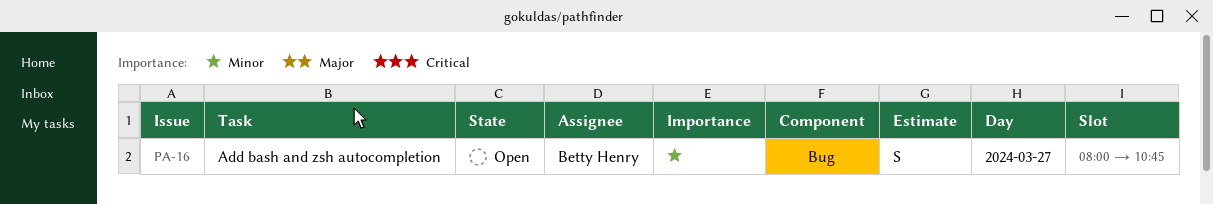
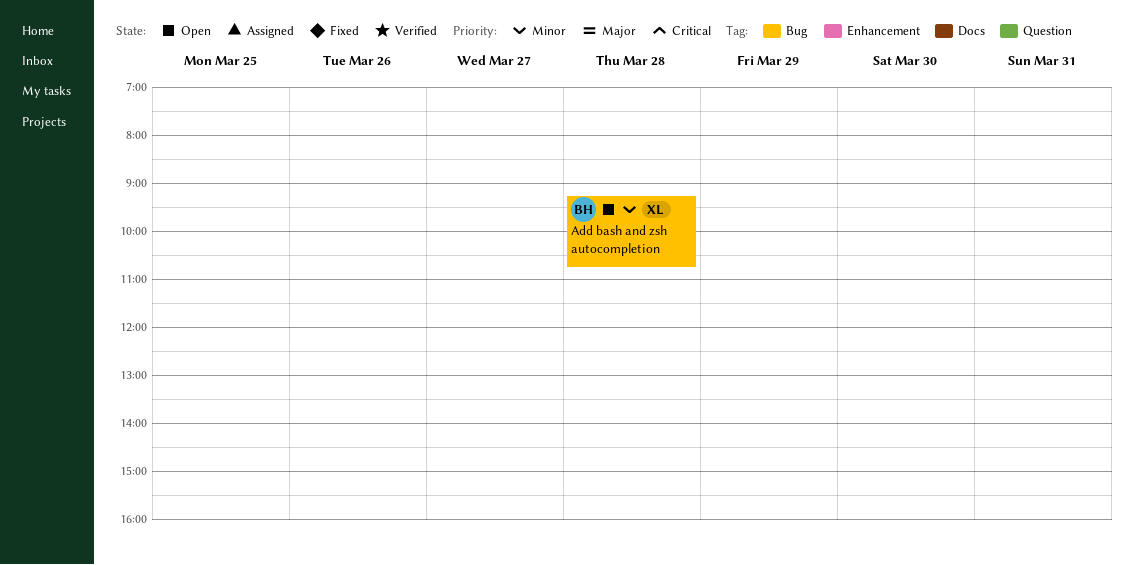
Add bash and zsh autocompletion, estimate: S -> XL
Add bash and zsh autocompletion, day: Mar 27 -> Mar 28
Add bash and zsh autocompletion, begins: 08:00 -> 09:15

